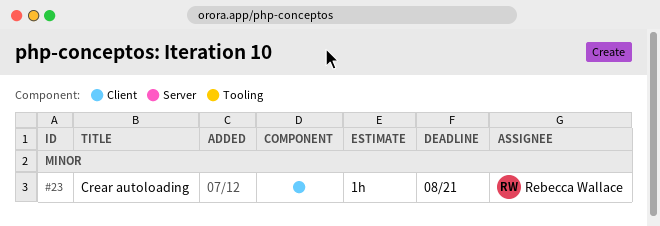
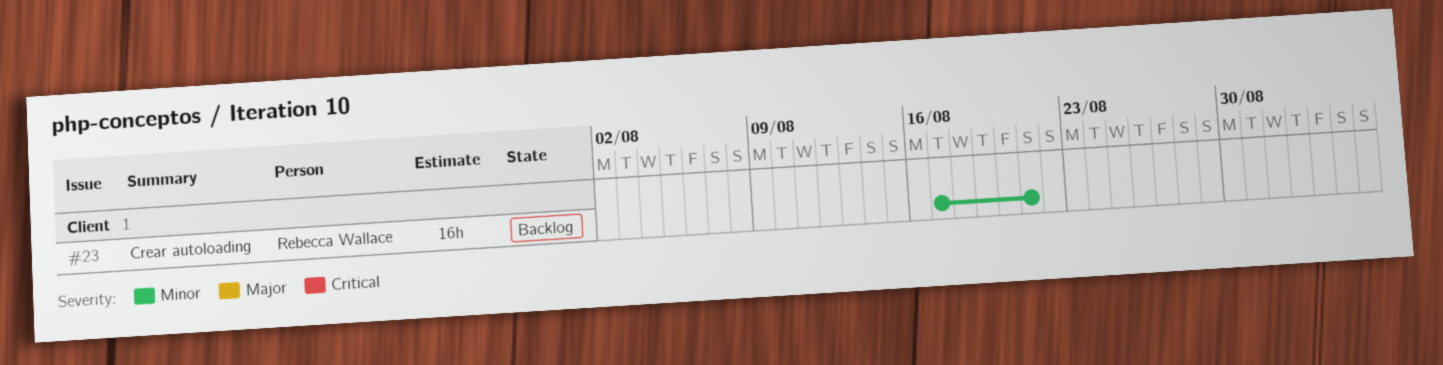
#23, estimate: 1h -> 16h

